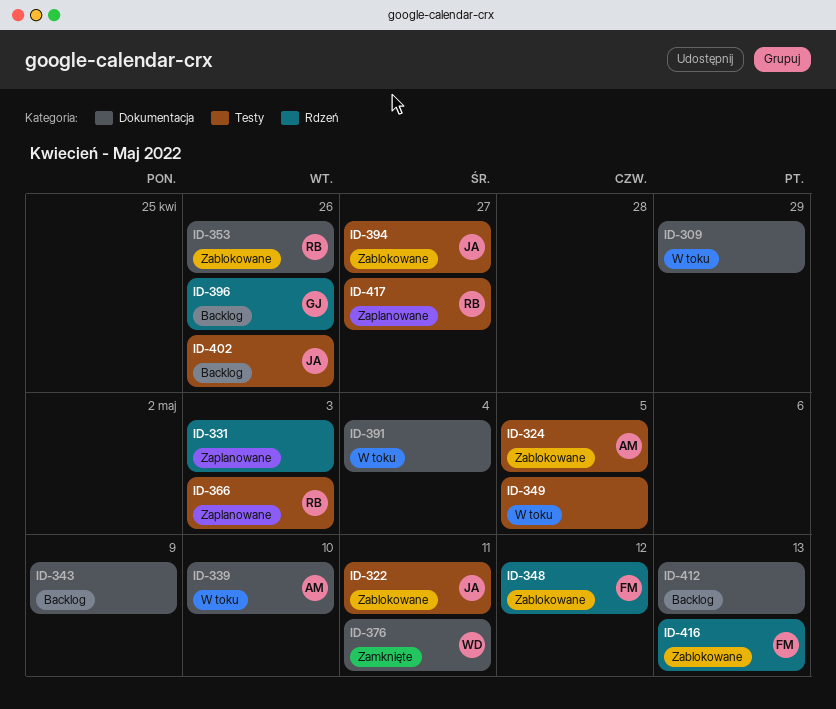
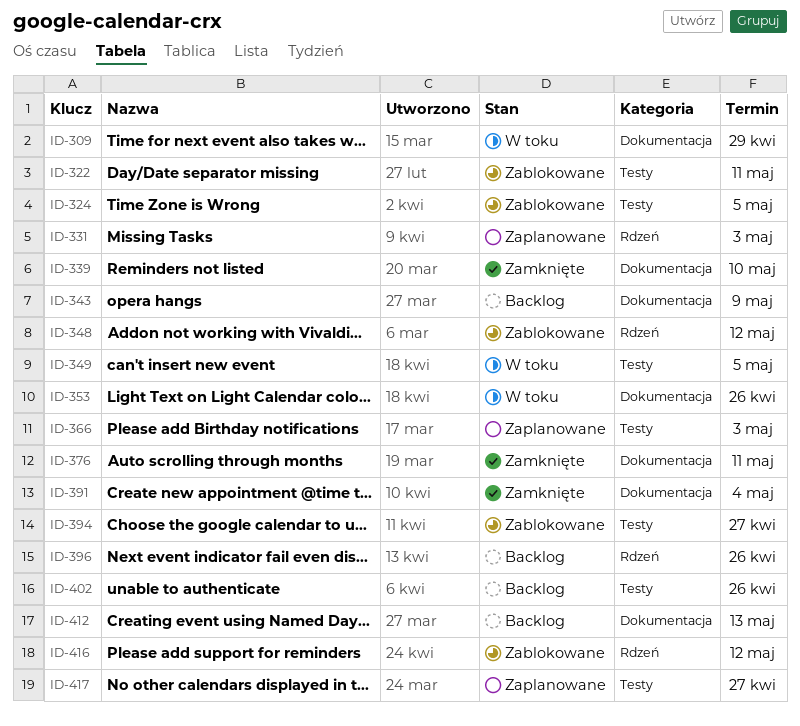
ID-339, status: W toku -> Zamknięte
ID-353, status: Zablokowane -> W toku
ID-391, status: W toku -> Zamknięte
ID-416, due: May 13 -> May 12

